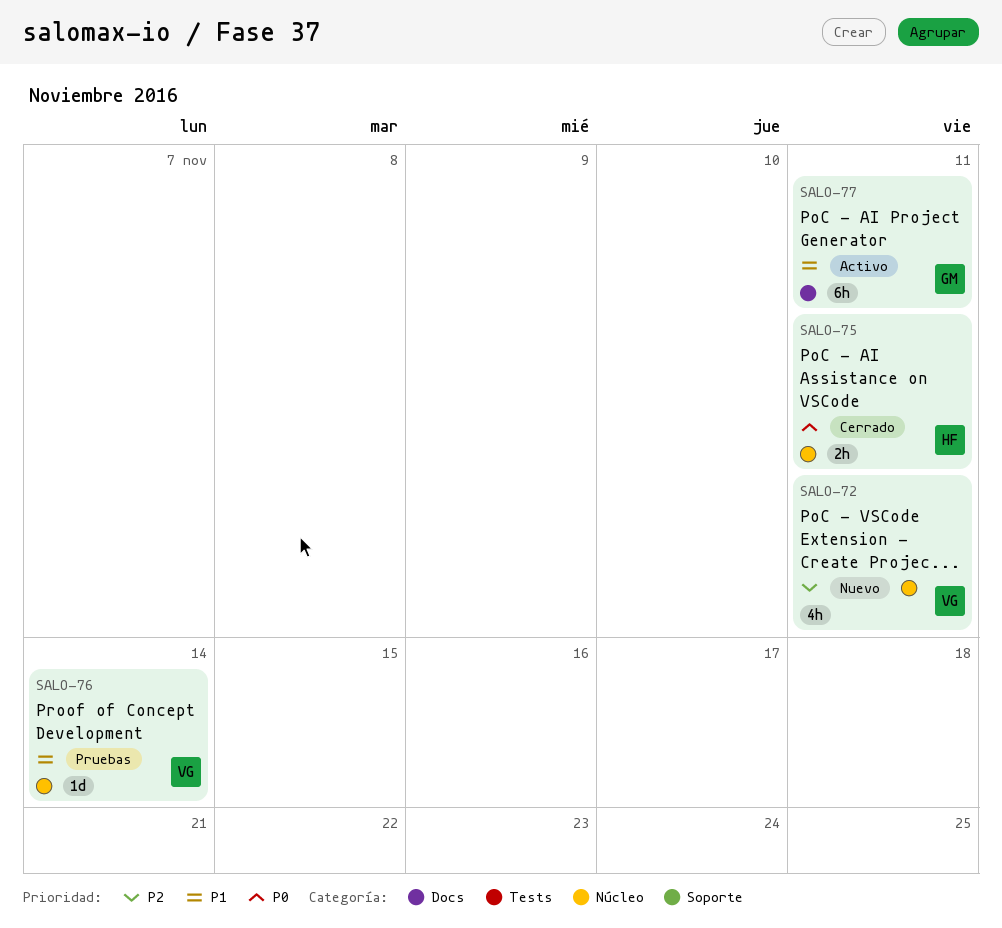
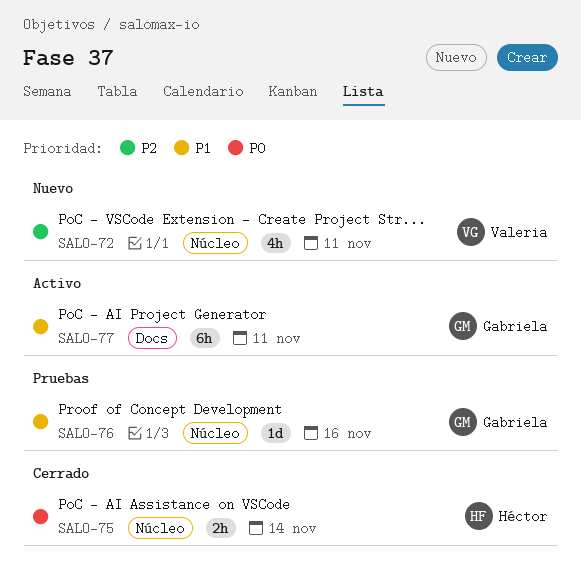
SALO-75, due: Nov 11 -> Nov 14
SALO-76, owner: Valeria -> Gabriela
SALO-76, due: Nov 14 -> Nov 16

